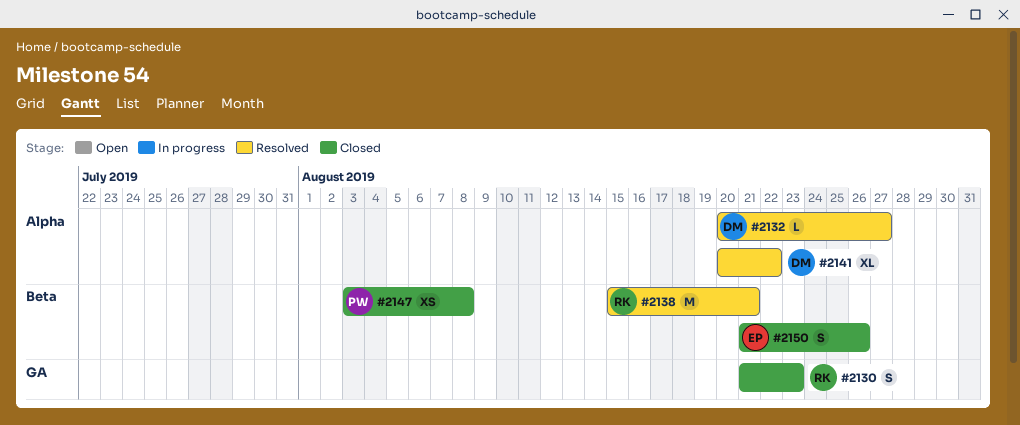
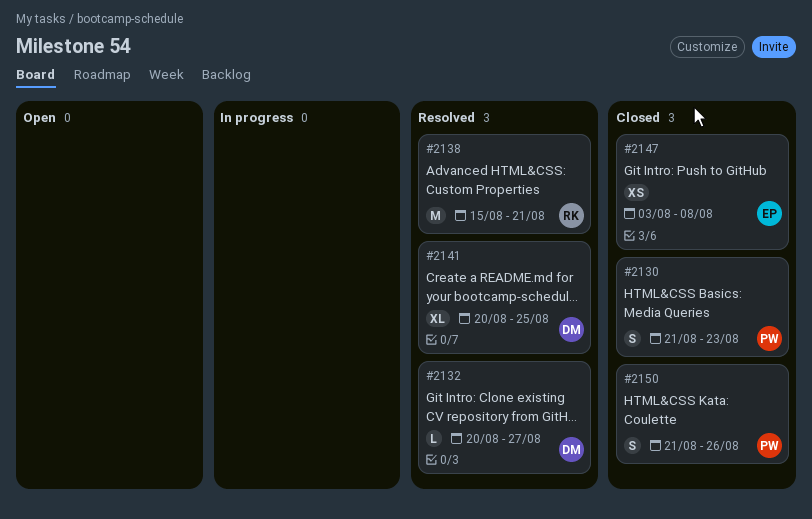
#2130, owner: RK -> PW
#2141, due: Aug 22 -> Aug 25
#2147, owner: PW -> EP
#2150, owner: EP -> PW

